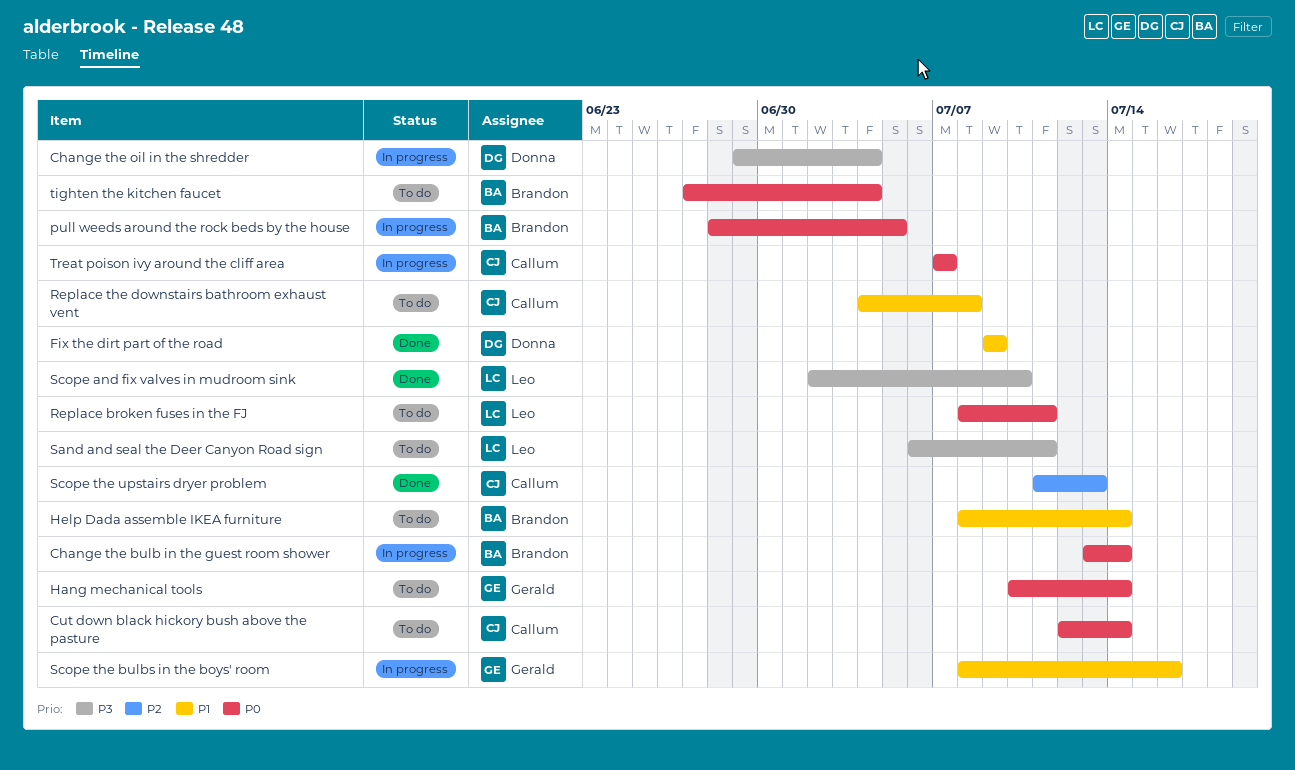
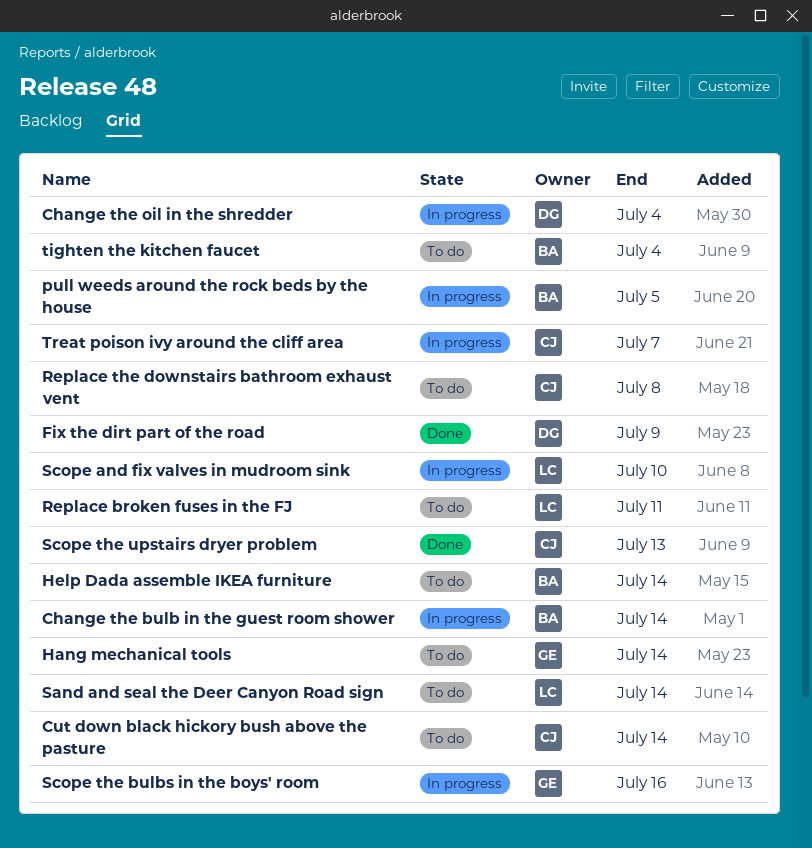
Sand and seal the Deer Canyon Road sign, due: Jul 11 -> Jul 14
Scope and fix valves in mudroom sink, status: Done -> In progress

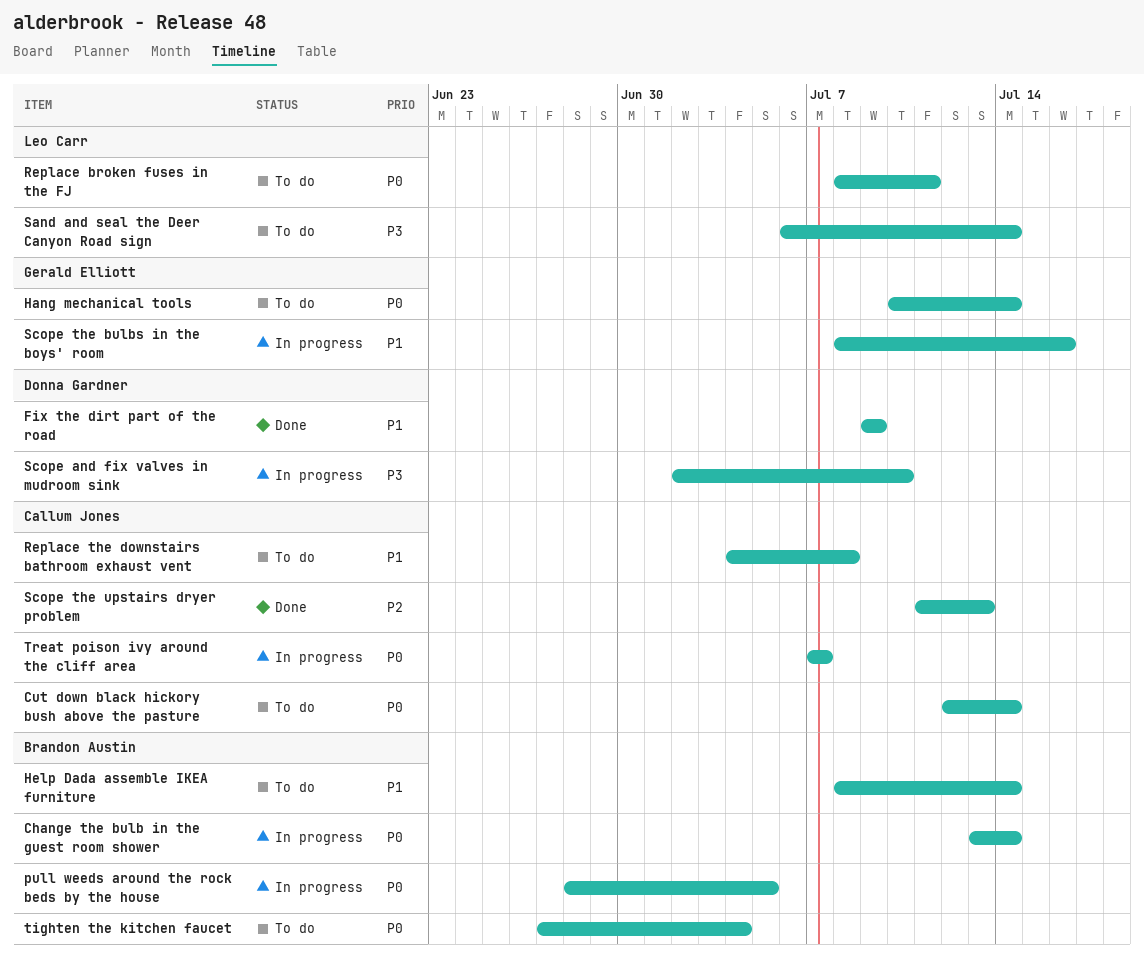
Change the oil in the shredder: present -> none
Scope and fix valves in mudroom sink, owner: Leo Carr -> Donna Gardner

